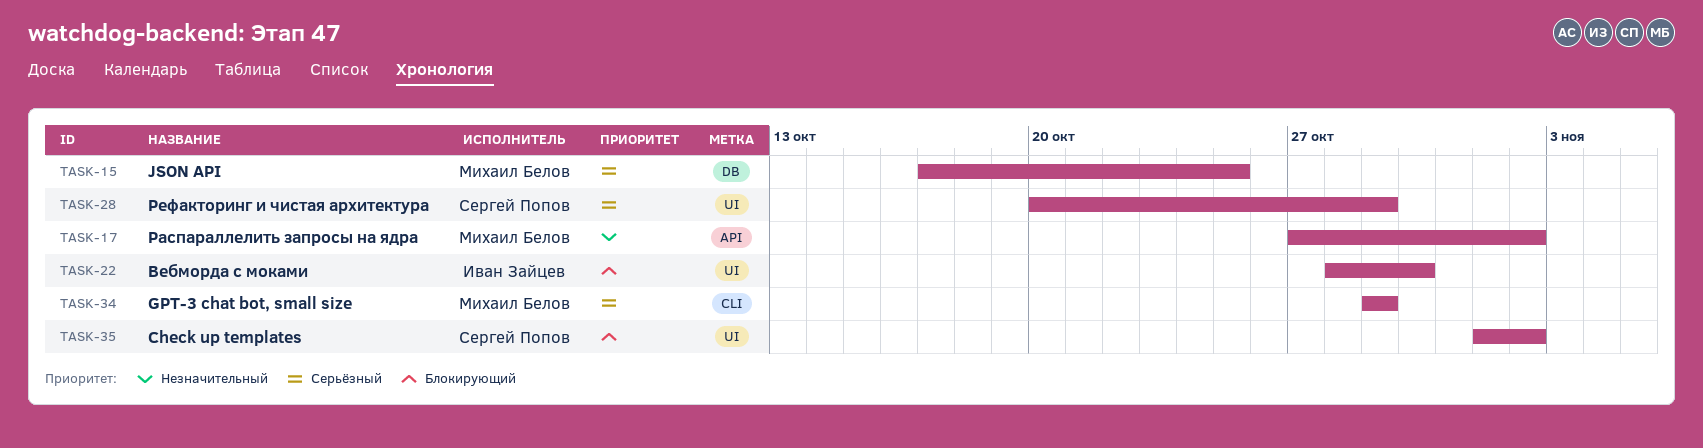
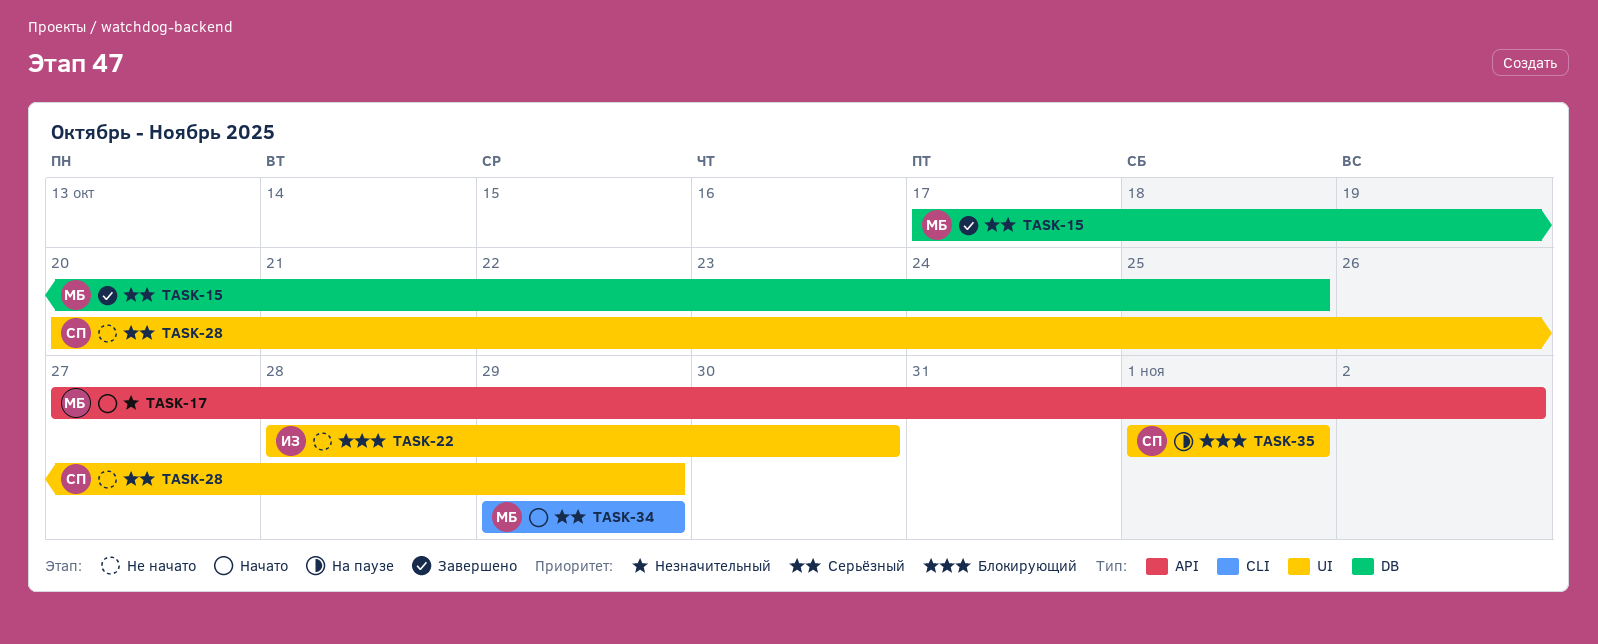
TASK-35, due: Nov 2 -> Nov 1

